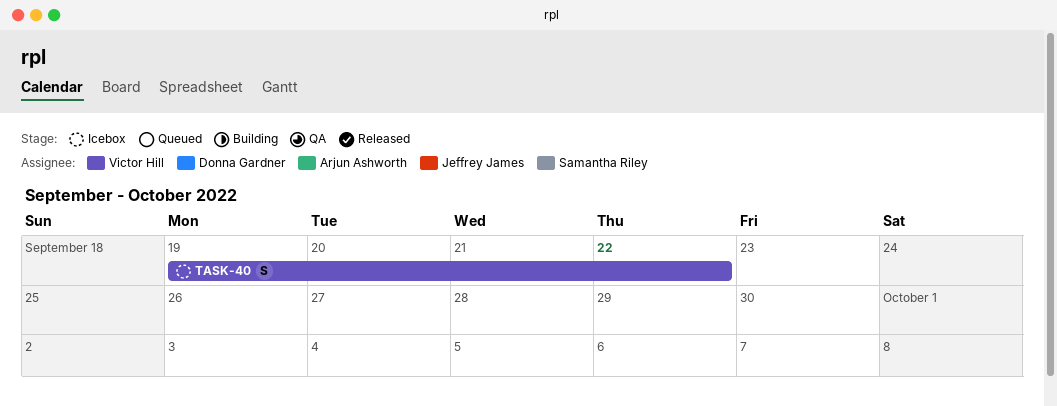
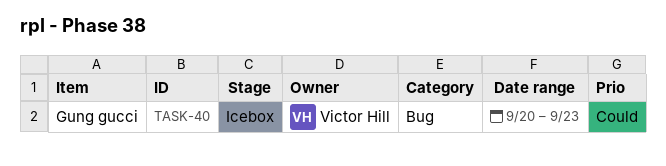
TASK-40, start: Sep 19 -> Sep 20
TASK-40, due: Sep 22 -> Sep 23

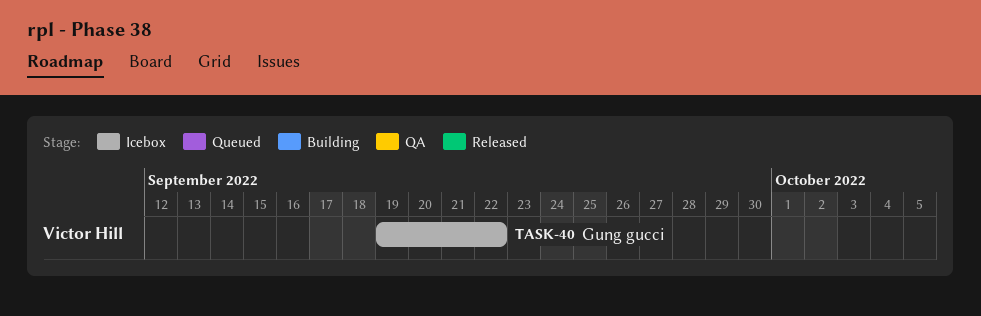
TASK-40, start: Sep 20 -> Sep 19
TASK-40, due: Sep 23 -> Sep 22

